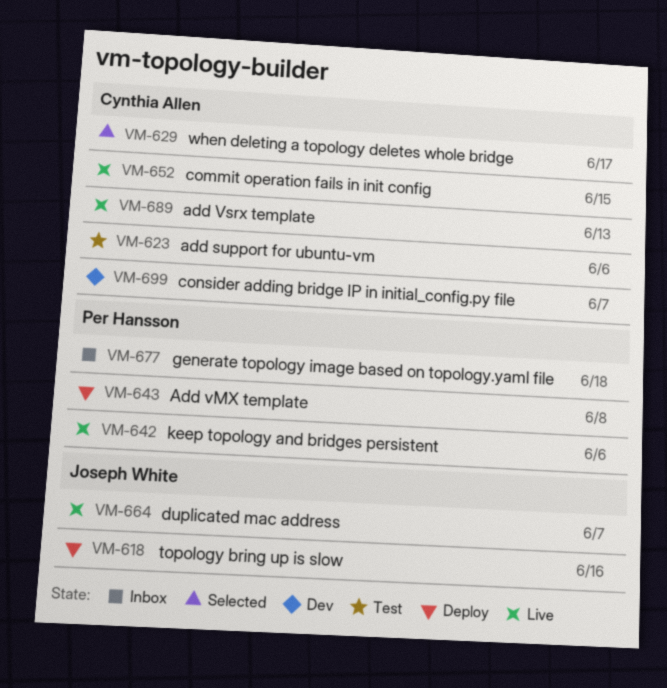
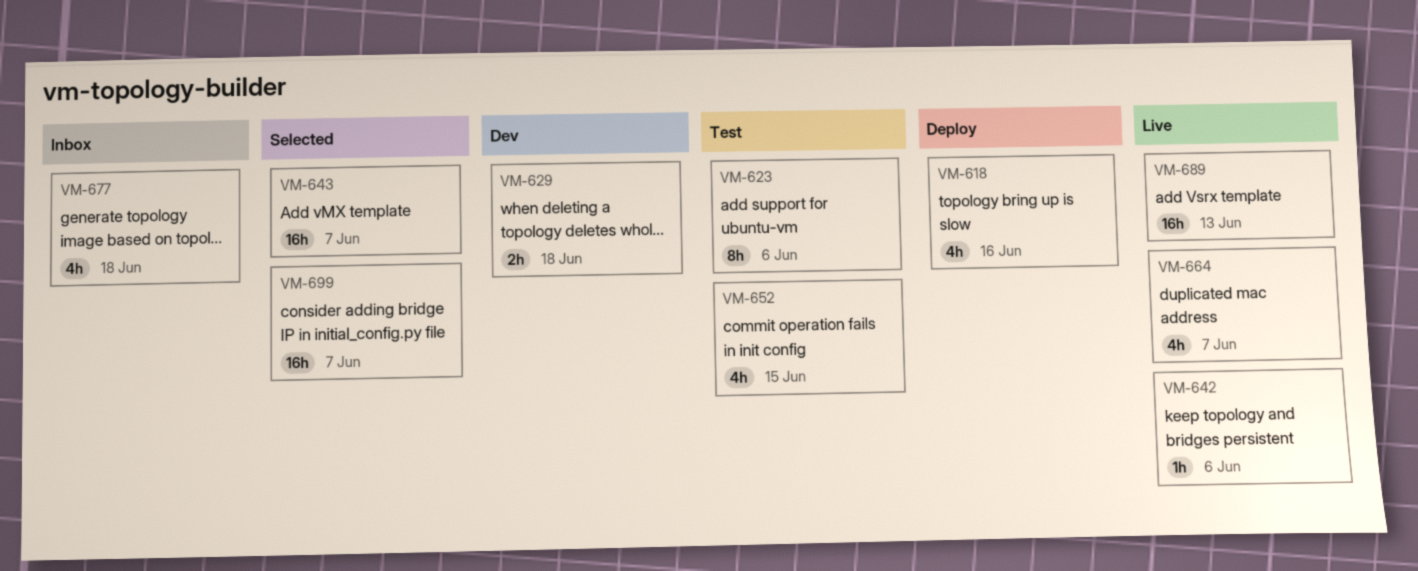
VM-629, status: Selected -> Dev
VM-629, due: Jun 17 -> Jun 18
VM-643, status: Deploy -> Selected
VM-643, due: Jun 8 -> Jun 7
VM-652, status: Live -> Test
VM-699, status: Dev -> Selected

